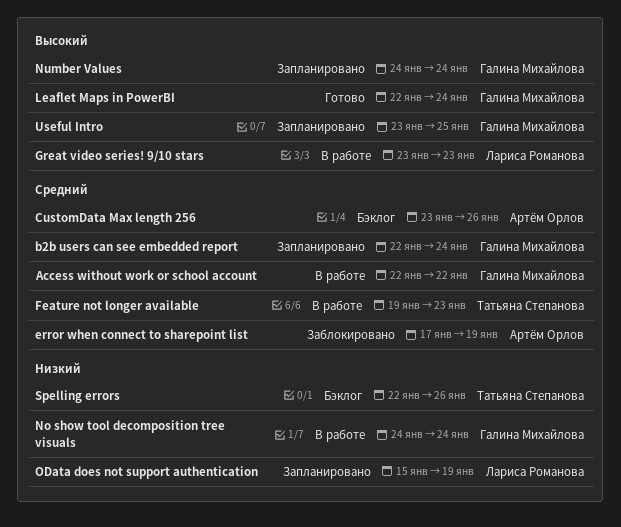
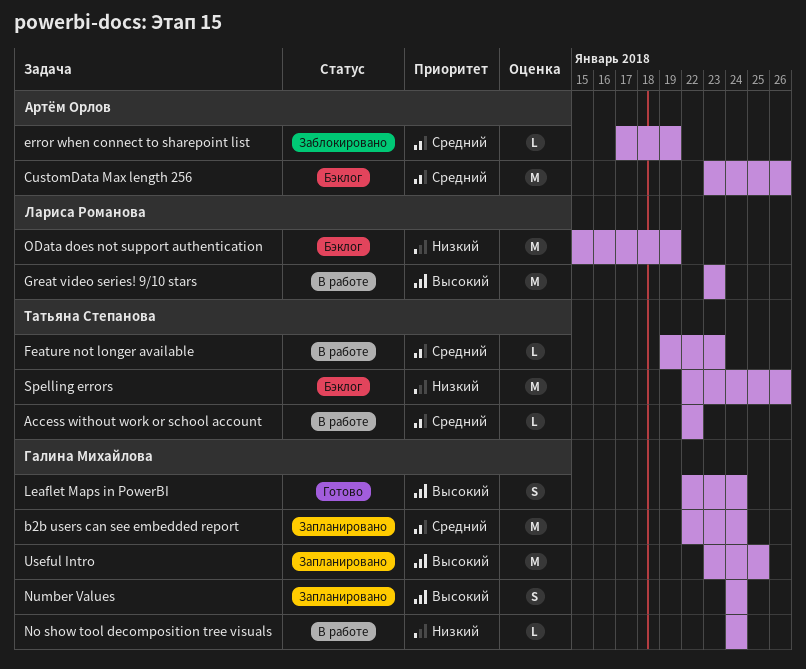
Access without work or school account, owner: Галина Михайлова -> Татьяна Степанова
OData does not support authentication, status: Запланировано -> Бэклог

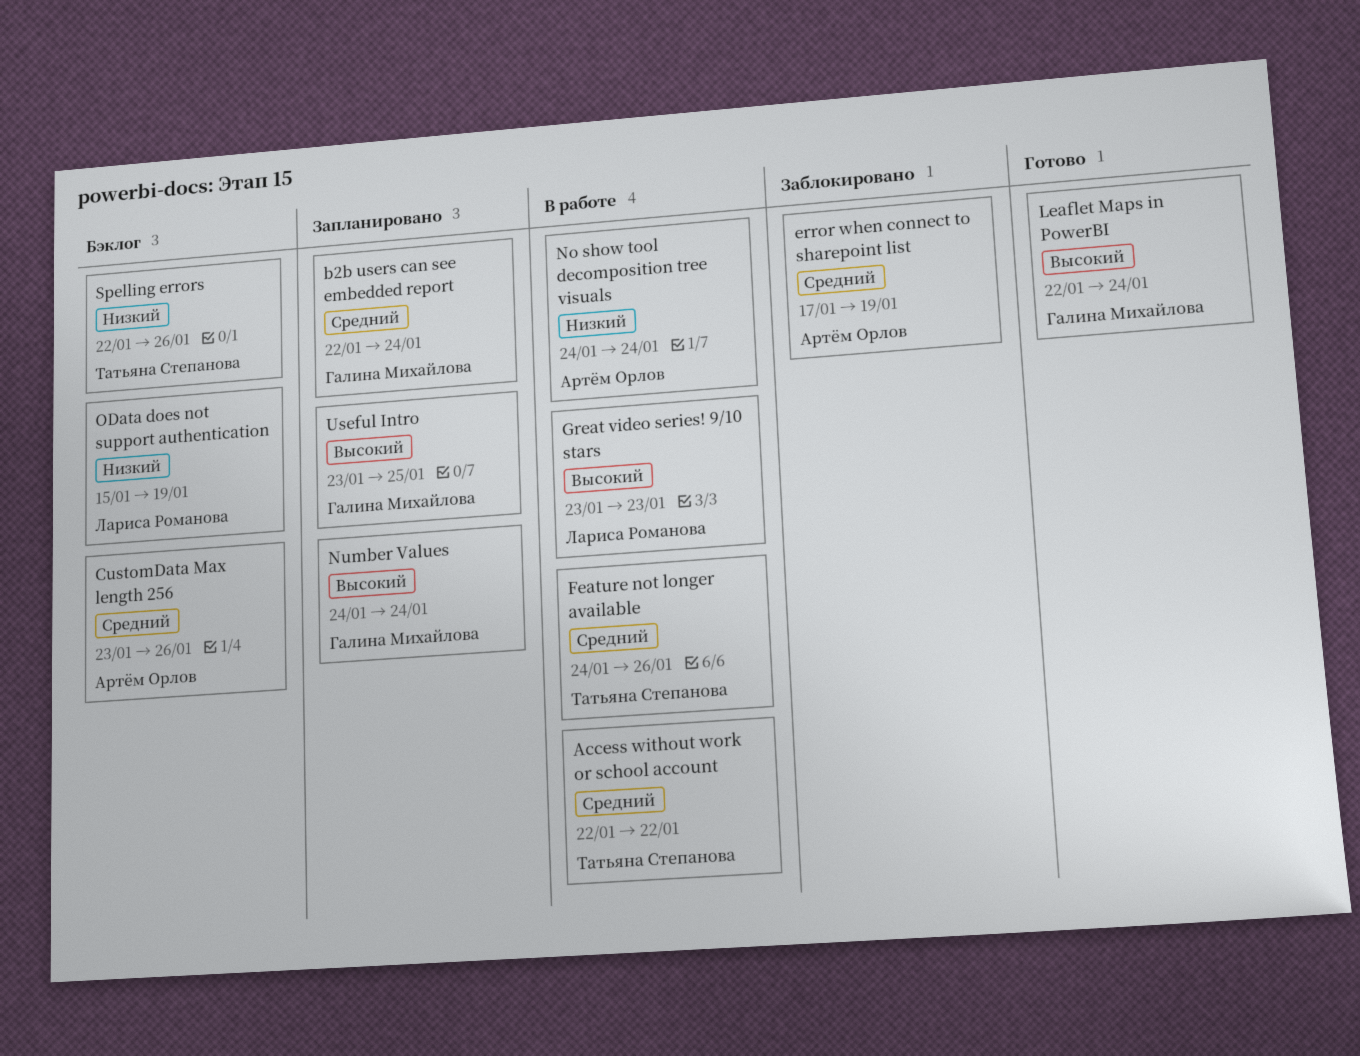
Feature not longer available, start: Jan 19 -> Jan 24
Feature not longer available, due: Jan 23 -> Jan 26
No show tool decomposition tree visuals, owner: Галина Михайлова -> Артём Орлов

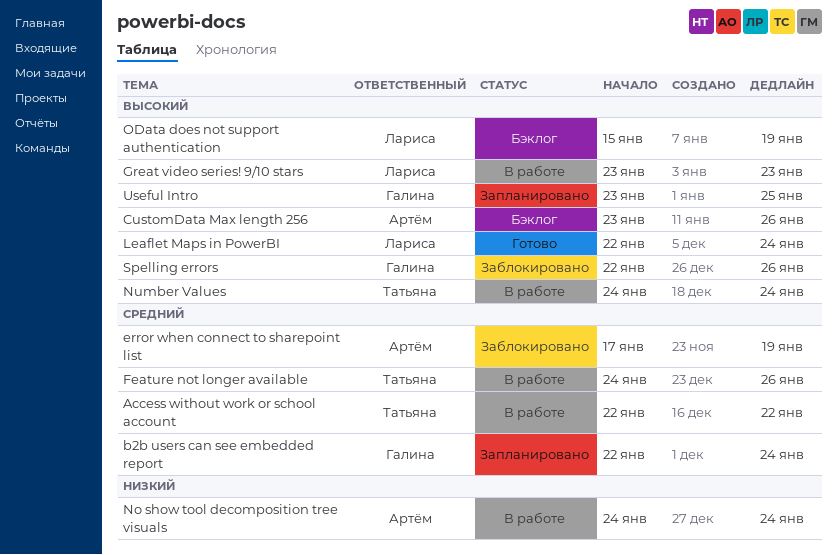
CustomData Max length 256, priority: Средний -> Высокий
Leaflet Maps in PowerBI, owner: Галина Михайлова -> Лариса Романова
Number Values, status: Запланировано -> В работе
Number Values, owner: Галина Михайлова -> Татьяна Степанова
OData does not support authentication, priority: Низкий -> Высокий
Spelling errors, status: Бэклог -> Заблокировано
Spelling errors, owner: Татьяна Степанова -> Галина Михайлова
Spelling errors, priority: Низкий -> Высокий

